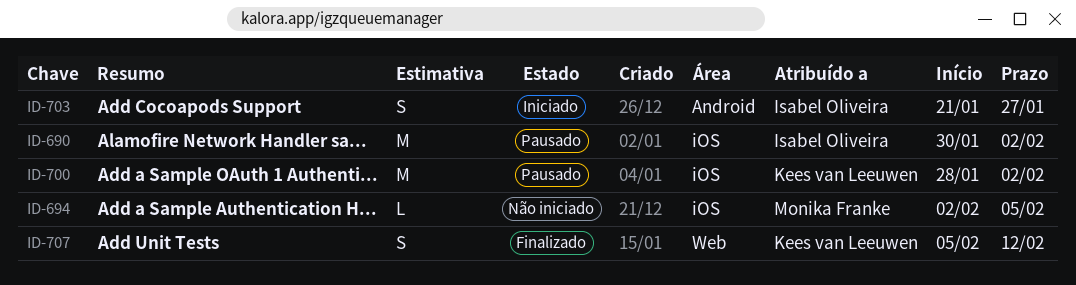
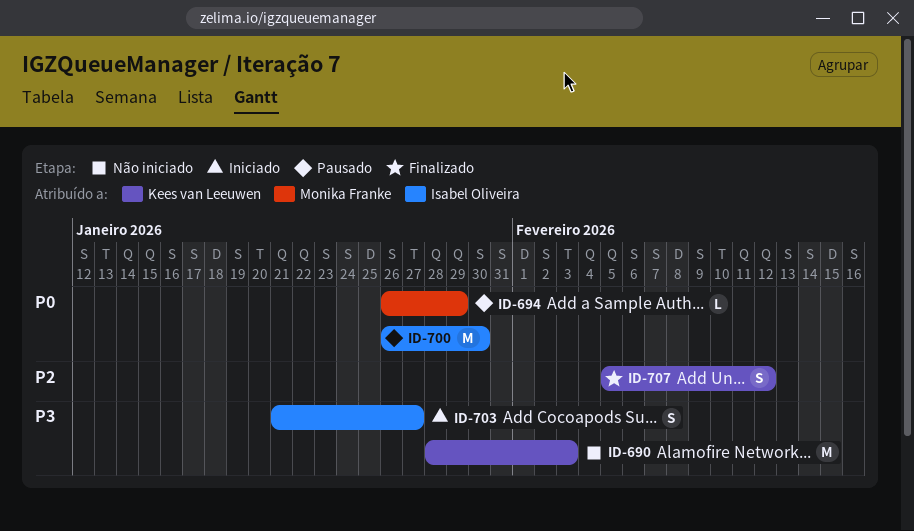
ID-690, status: Pausado -> Não iniciado
ID-690, owner: Isabel Oliveira -> Kees van Leeuwen
ID-690, start: Jan 30 -> Jan 28
ID-690, due: Feb 2 -> Feb 3
ID-694, status: Não iniciado -> Pausado
ID-694, start: Feb 2 -> Jan 26
ID-694, due: Feb 5 -> Jan 29
ID-700, owner: Kees van Leeuwen -> Isabel Oliveira
ID-700, start: Jan 28 -> Jan 26
ID-700, due: Feb 2 -> Jan 30

